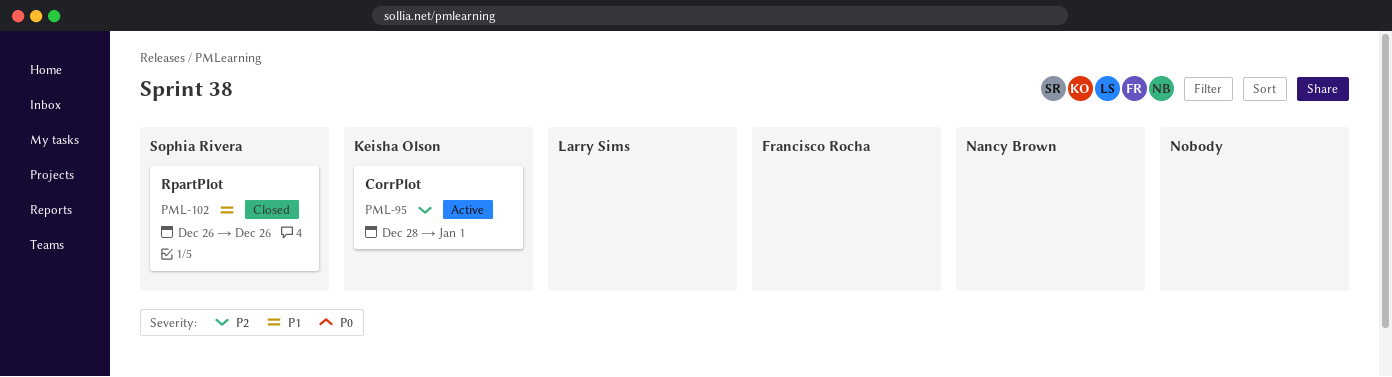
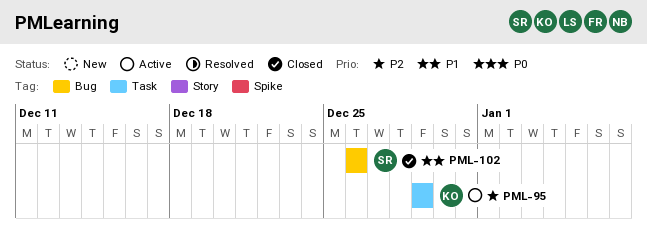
PML-95, start: Dec 28 -> Dec 29
PML-95, due: Jan 1 -> Dec 29

